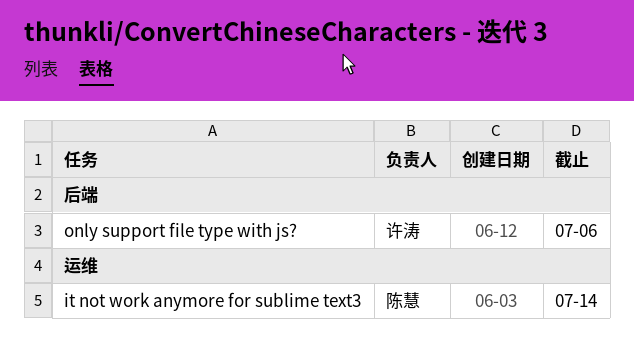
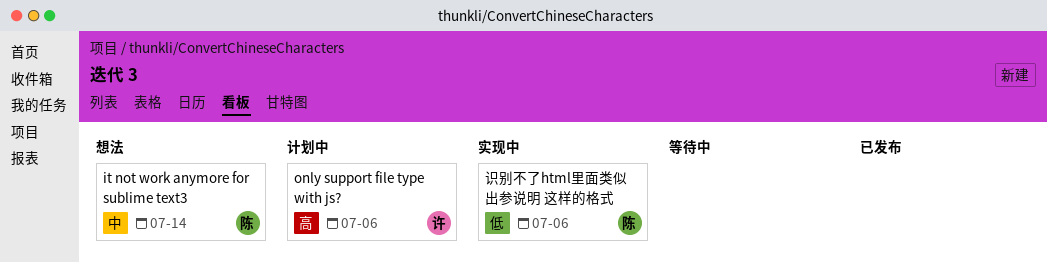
识别不了html里面类似 出参说明 这样的格式: none -> present

